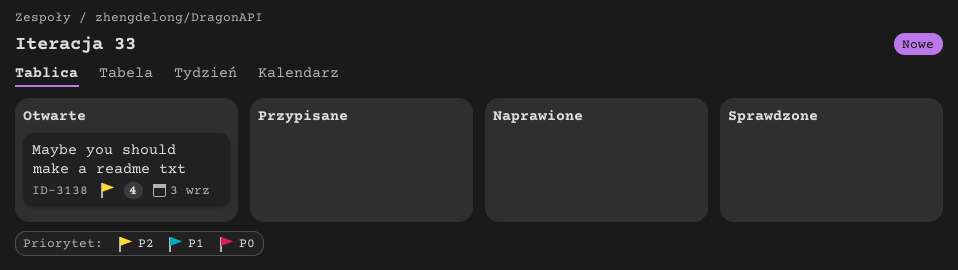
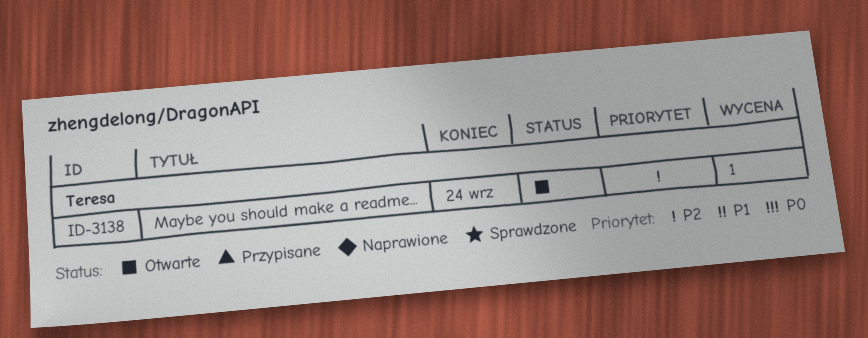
ID-3138, estimate: 4 -> 1
ID-3138, due: Sep 3 -> Sep 24

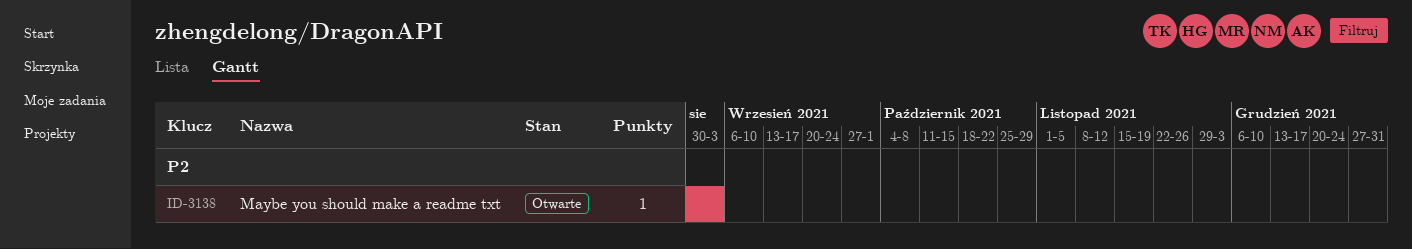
ID-3138, due: Sep 24 -> Sep 3

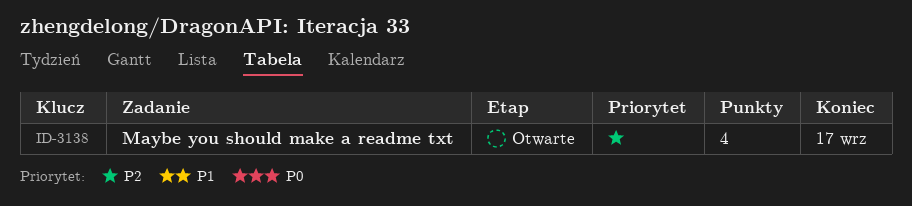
ID-3138, estimate: 1 -> 4
ID-3138, due: Sep 3 -> Sep 17

